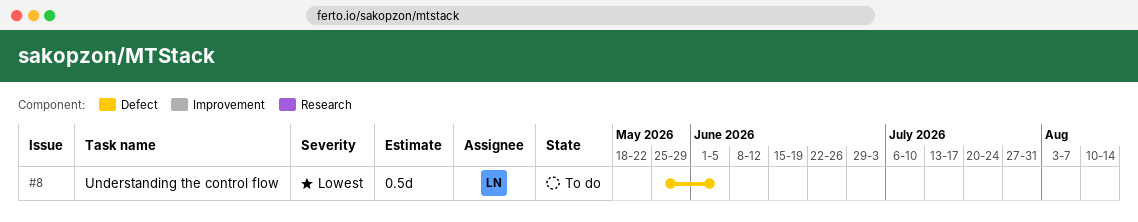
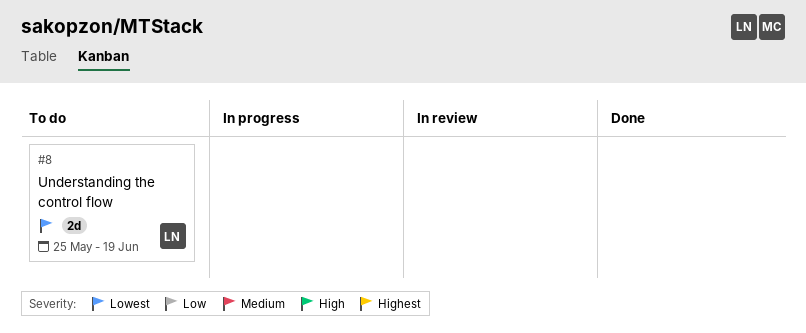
#8, estimate: 0.5d -> 2d
#8, due: Jun 5 -> Jun 19

